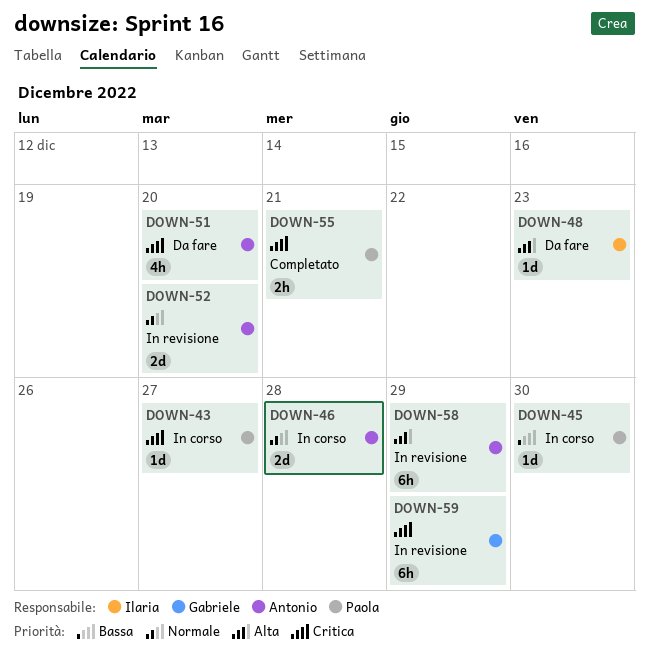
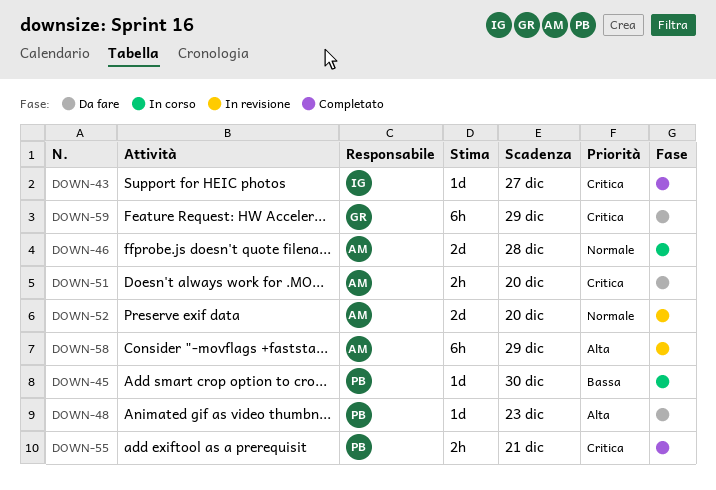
DOWN-43, status: In corso -> Completato
DOWN-43, owner: Paola -> Ilaria
DOWN-48, owner: Ilaria -> Paola
DOWN-51, estimate: 4h -> 2h
DOWN-59, status: In revisione -> Da fare

